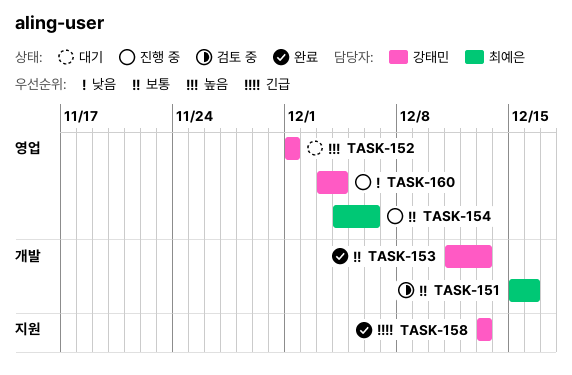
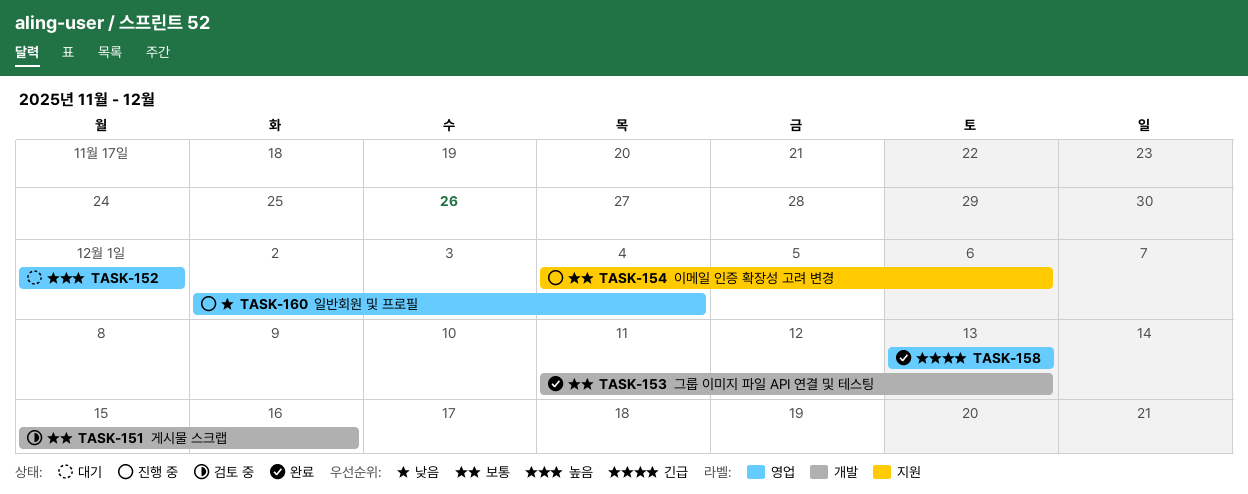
TASK-154, label: 영업 -> 지원
TASK-158, label: 지원 -> 영업
TASK-160, start: Dec 3 -> Dec 2

